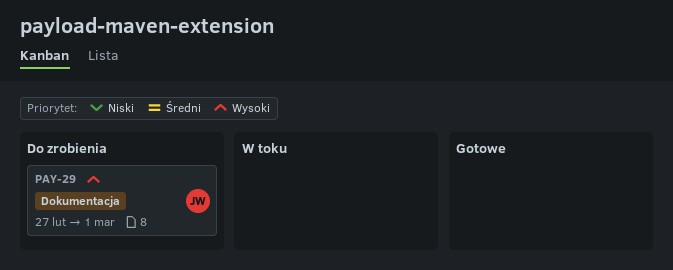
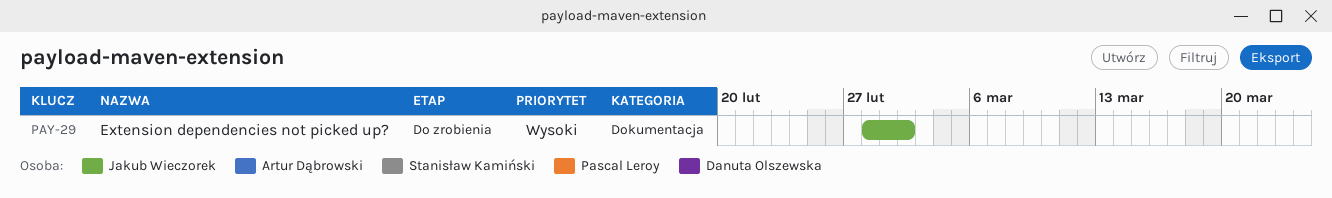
PAY-29, start: Feb 27 -> Feb 28
PAY-29, due: Mar 1 -> Mar 2

